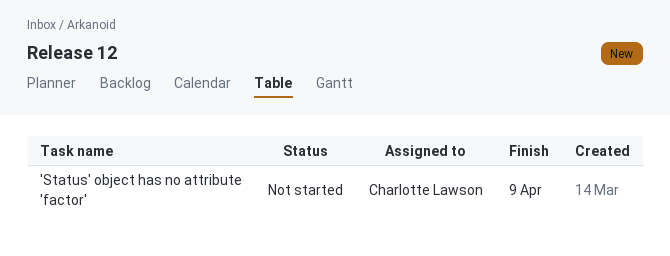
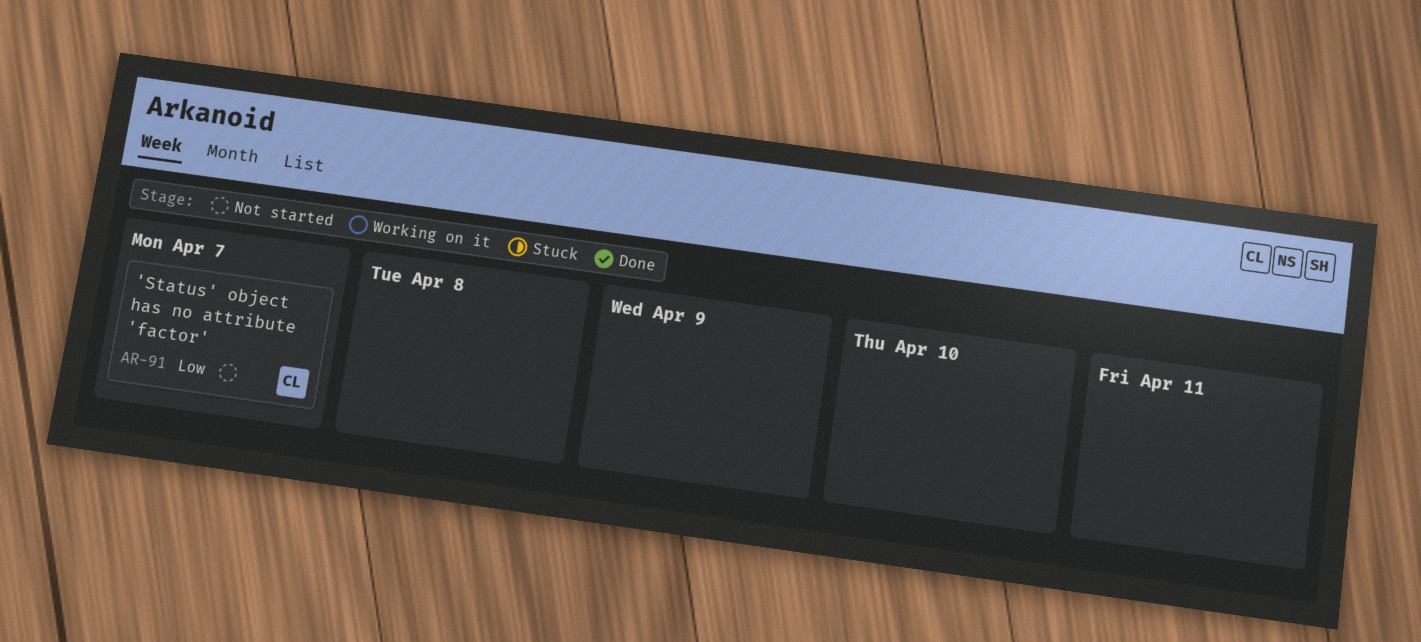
'Status' object has no attribute 'factor', due: Apr 9 -> Apr 7

